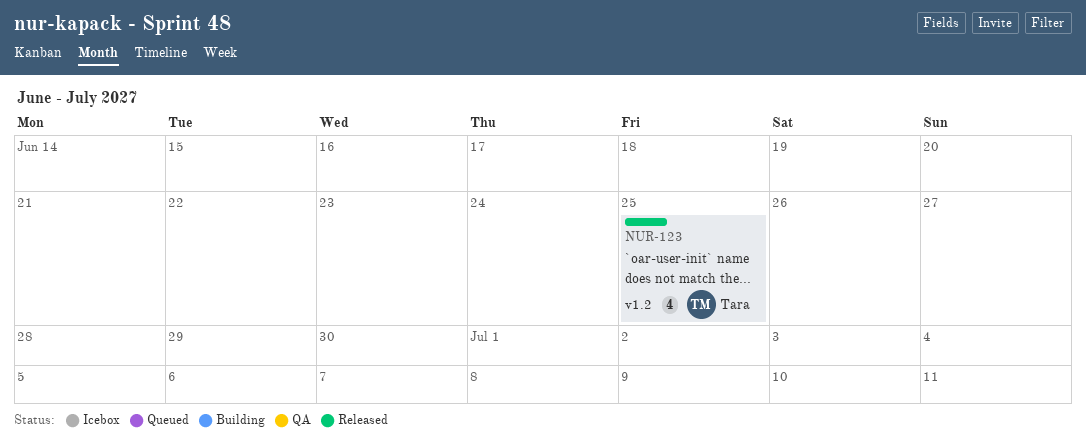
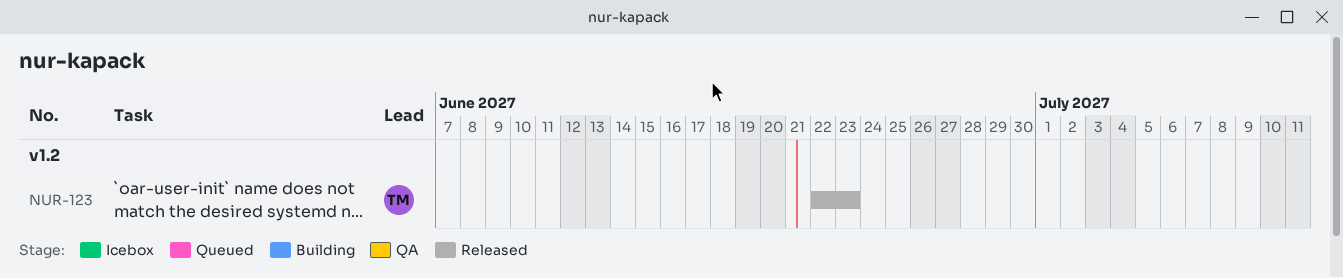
NUR-123, due: Jun 25 -> Jun 23

